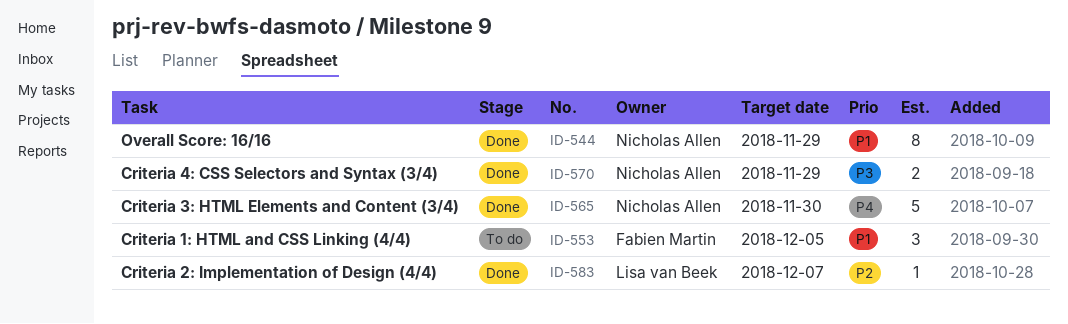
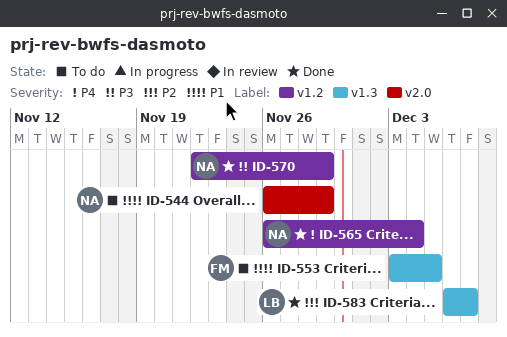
ID-544, status: Done -> To do
ID-565, due: Nov 30 -> Dec 4

